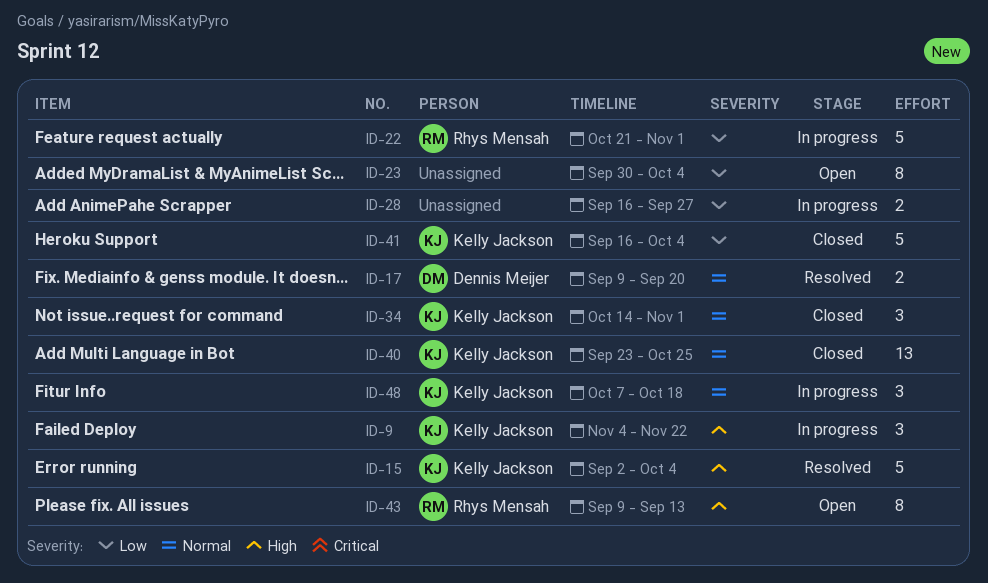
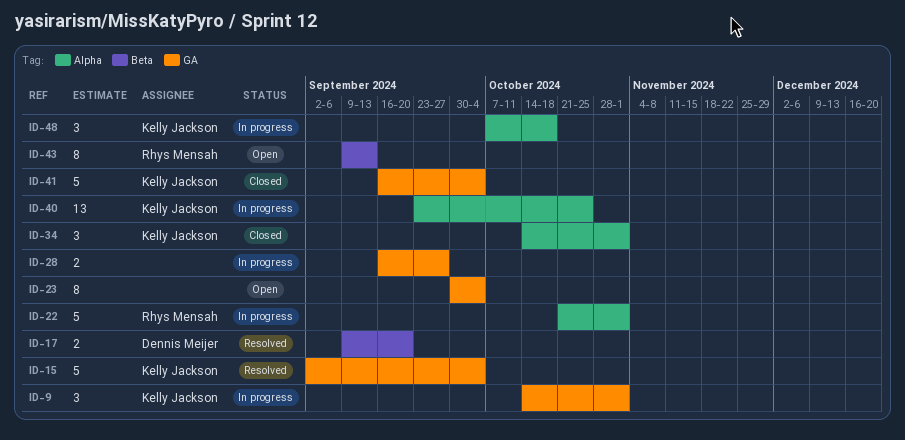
ID-9, start: Nov 4 -> Oct 14
ID-9, due: Nov 22 -> Nov 1
ID-40, status: Closed -> In progress

